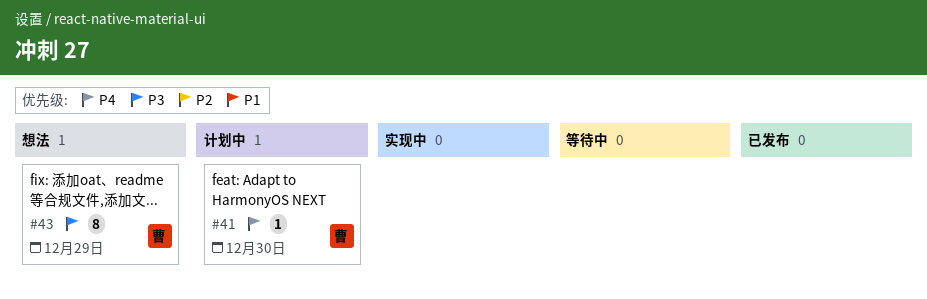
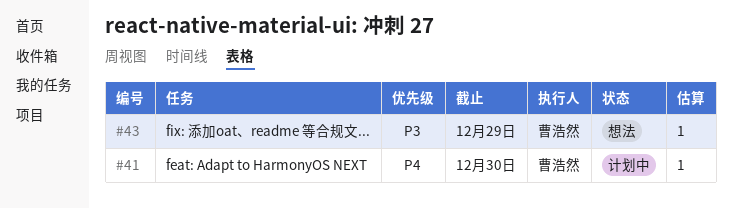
#43, estimate: 8 -> 1

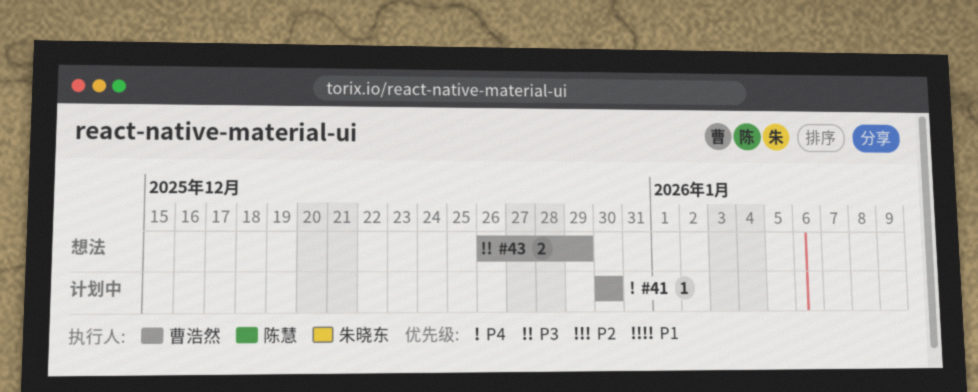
#43, estimate: 1 -> 2

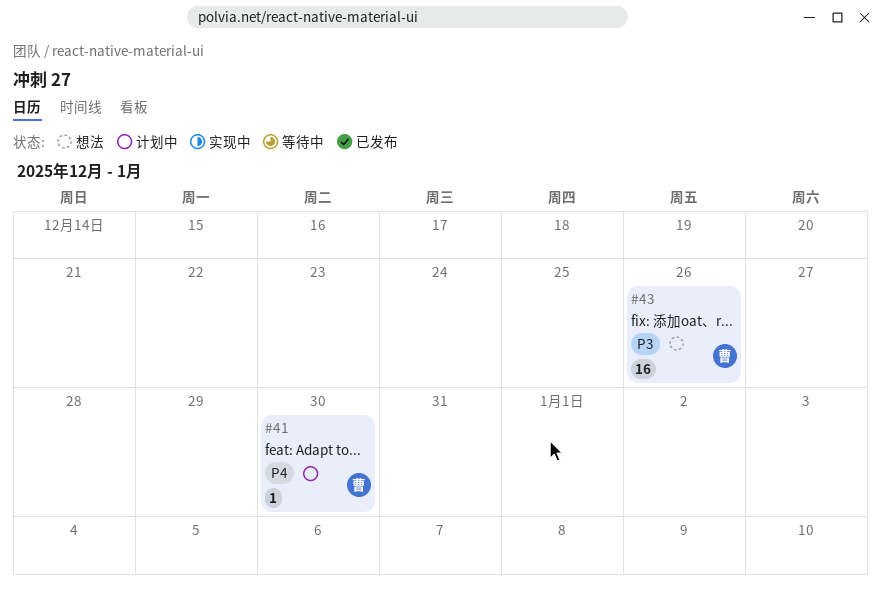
#43, estimate: 2 -> 16
#43, due: Dec 29 -> Dec 26

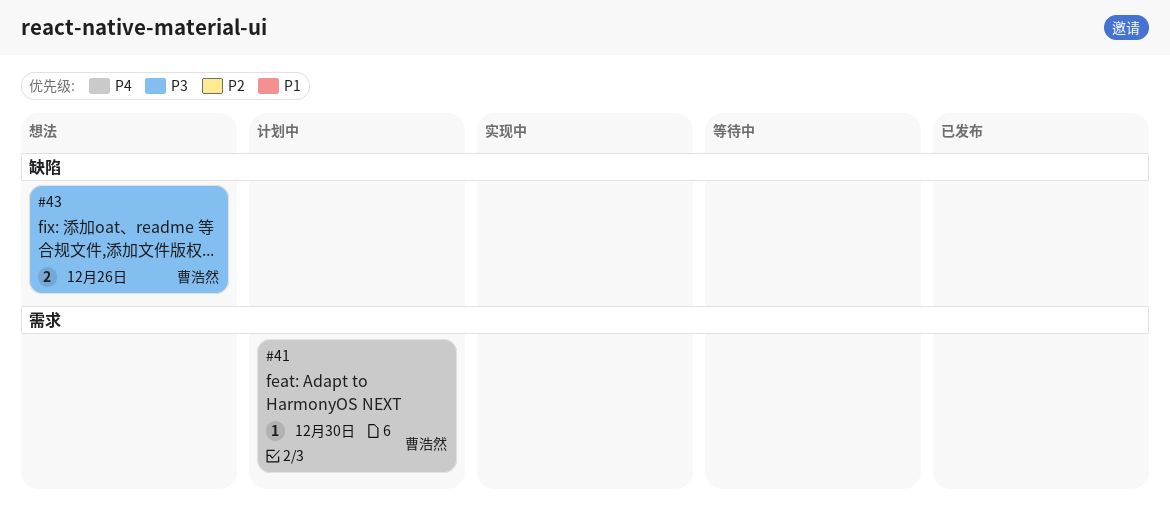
#43, estimate: 16 -> 2

